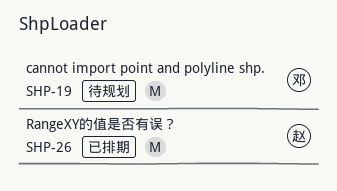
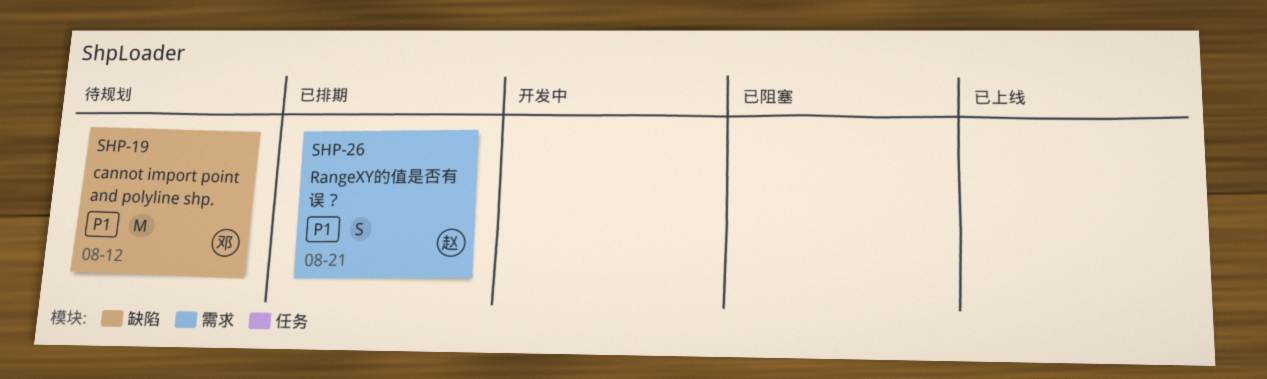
SHP-26, estimate: M -> S

